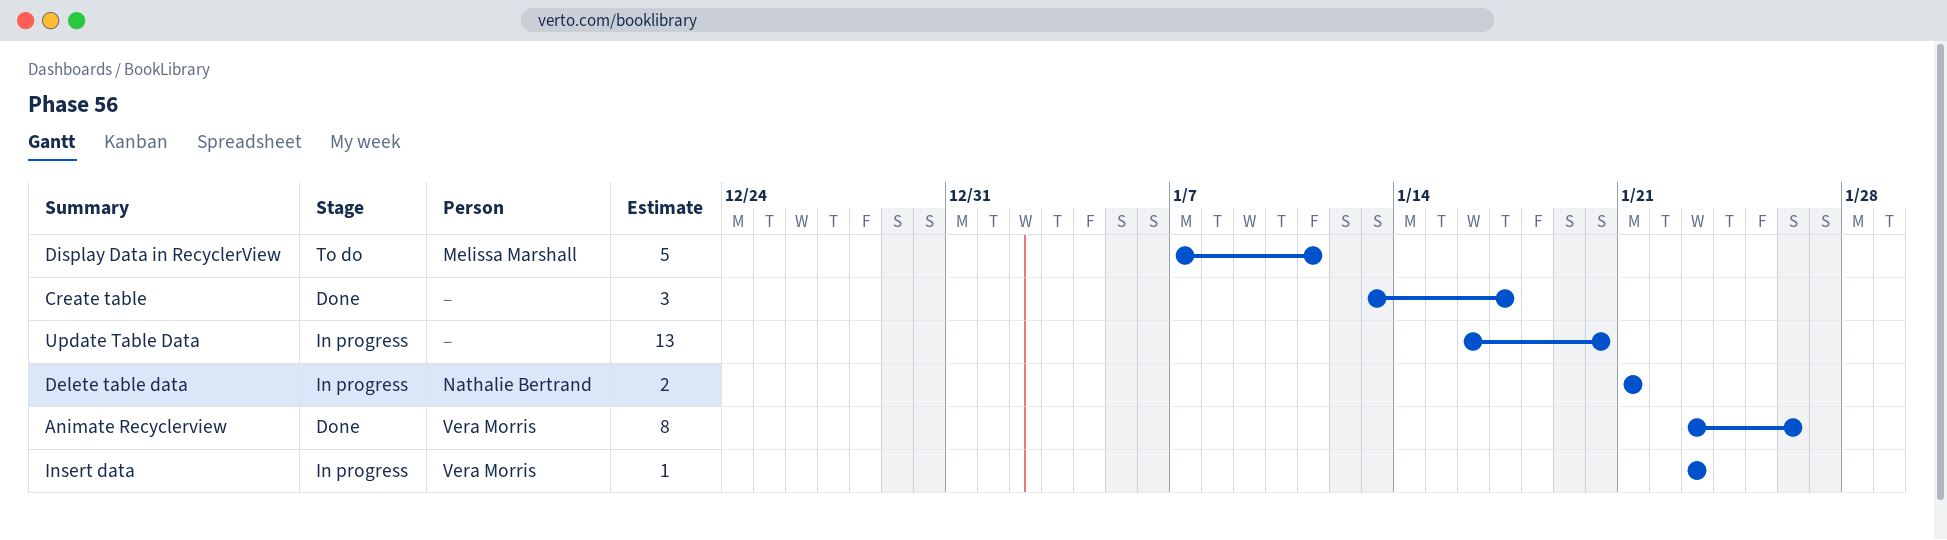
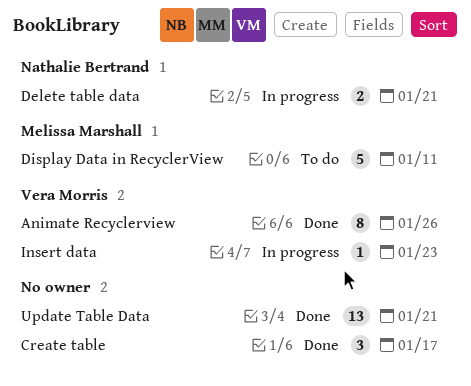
Update Table Data, status: In progress -> Done
Update Table Data, due: Jan 20 -> Jan 21

